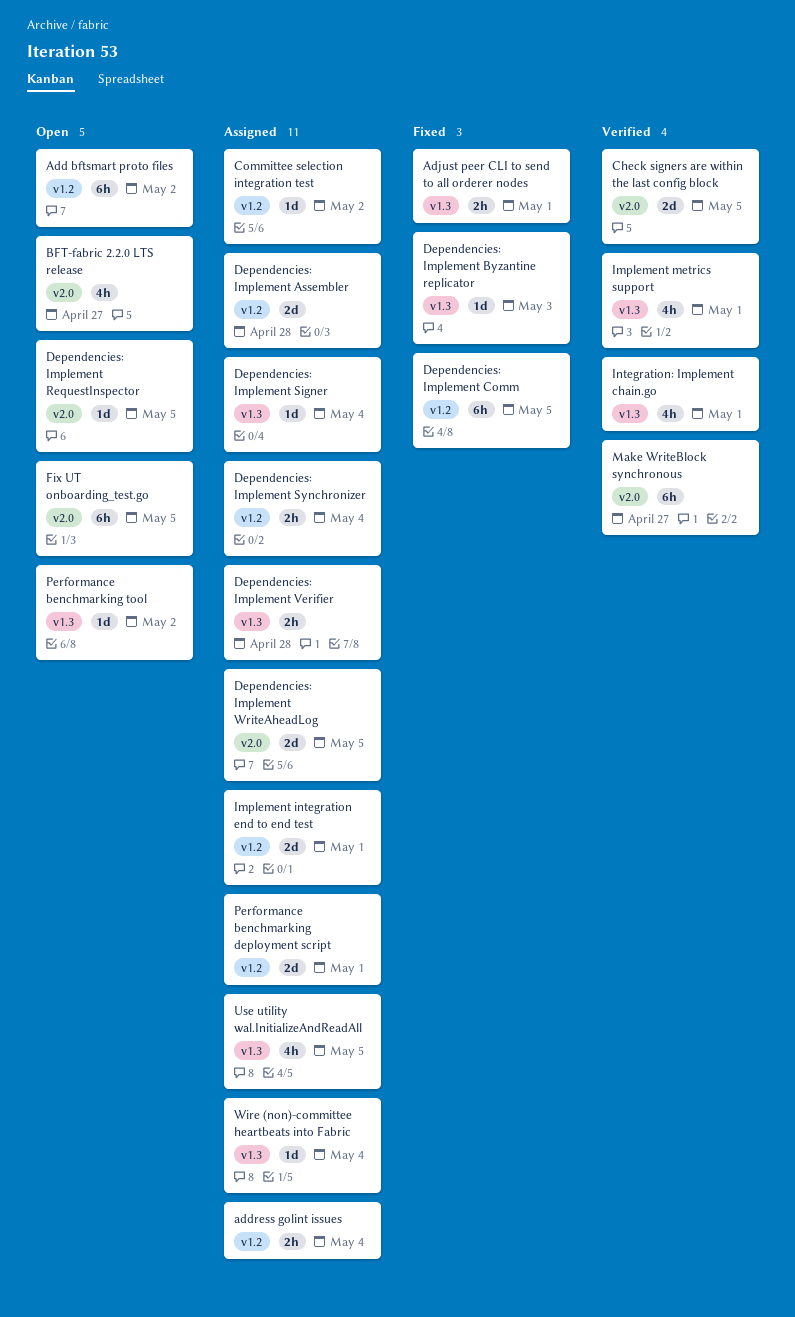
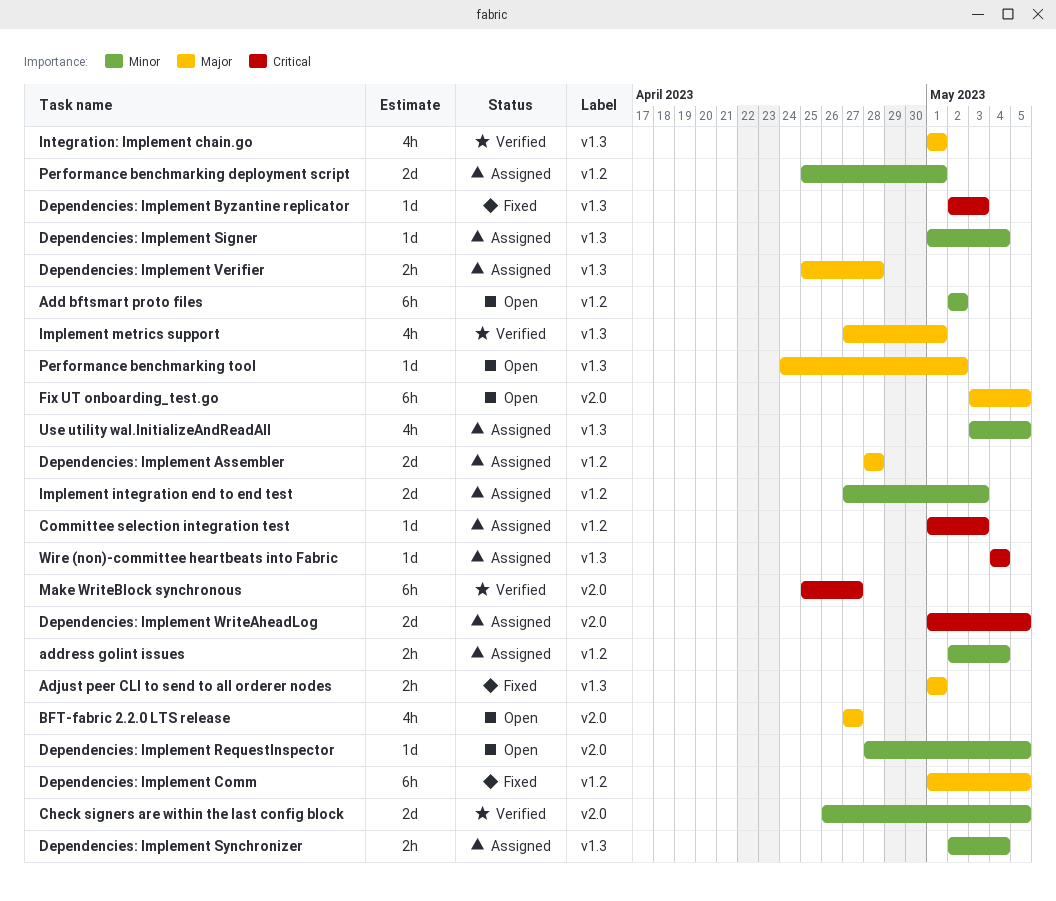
Committee selection integration test, due: May 2 -> May 3
Dependencies: Implement Synchronizer, label: v1.2 -> v1.3
Implement integration end to end test, due: May 1 -> May 3

